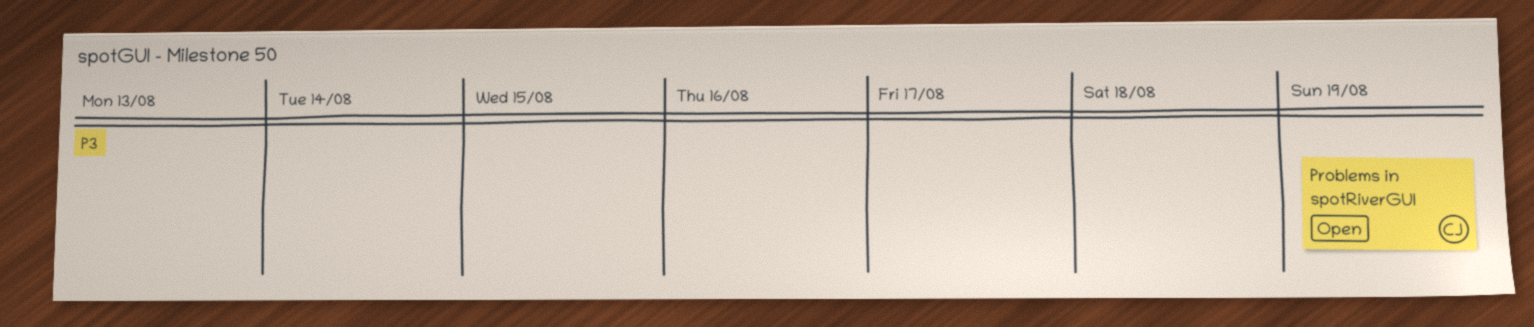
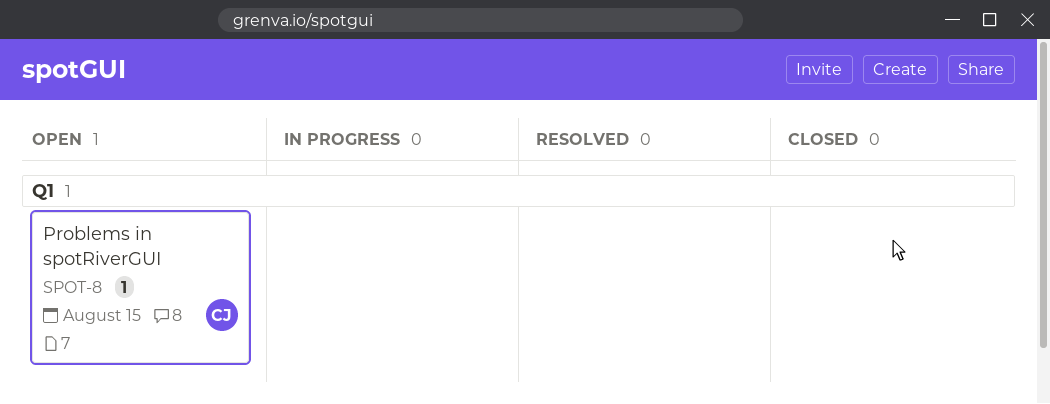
Problems in spotRiverGUI, due: Aug 19 -> Aug 15

